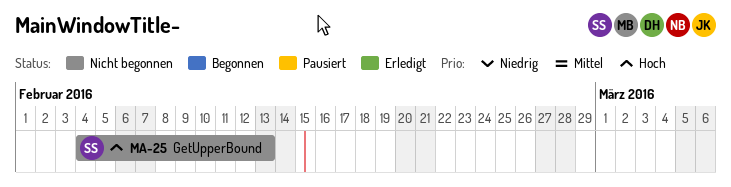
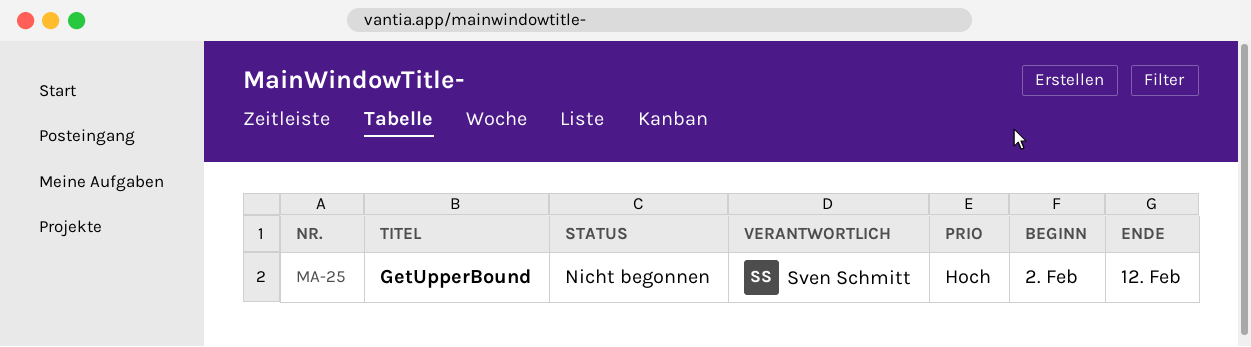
MA-25, start: Feb 4 -> Feb 2
MA-25, due: Feb 13 -> Feb 12

